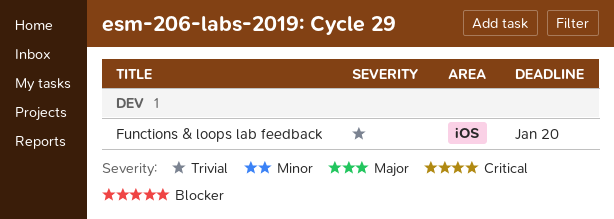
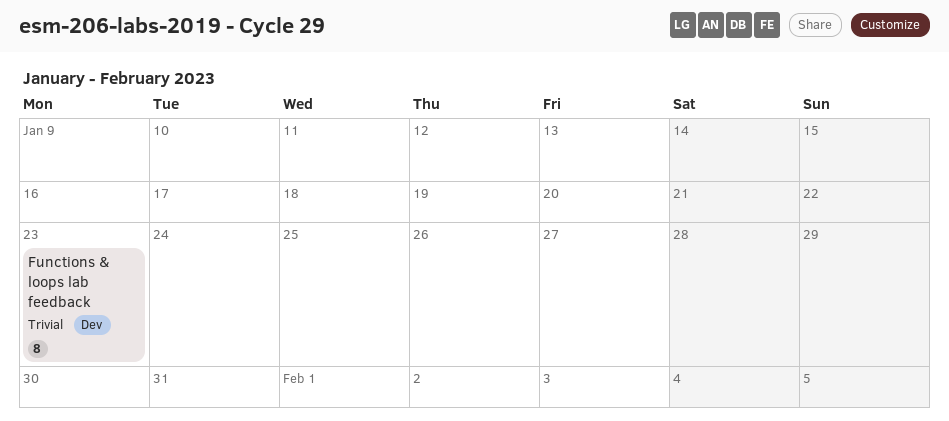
Functions & loops lab feedback, due: Jan 20 -> Jan 23

